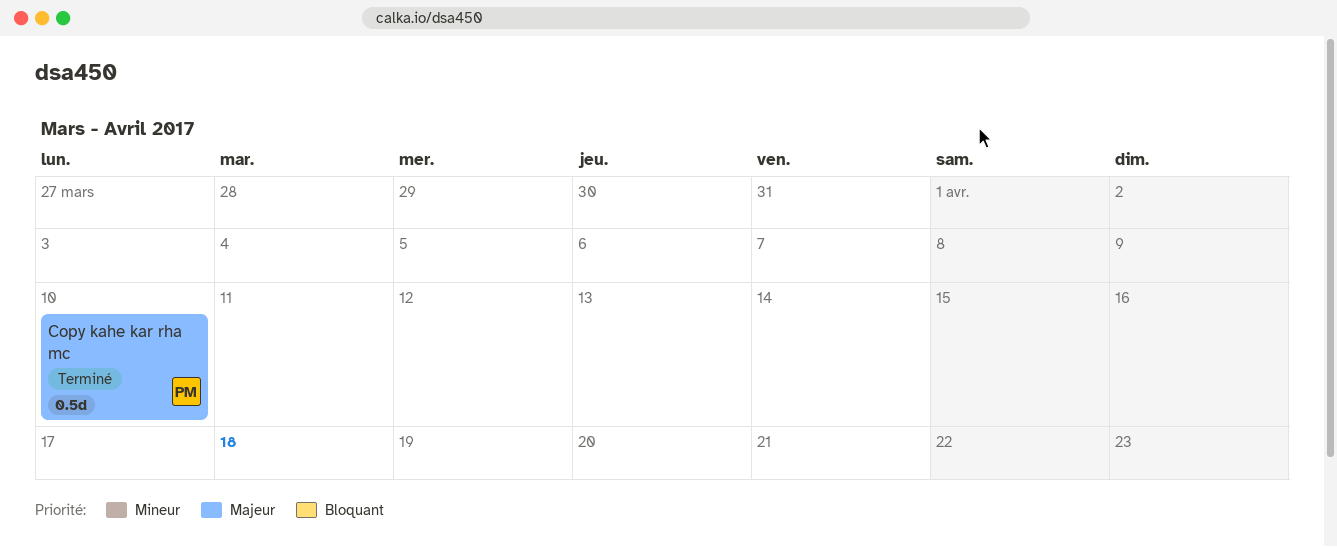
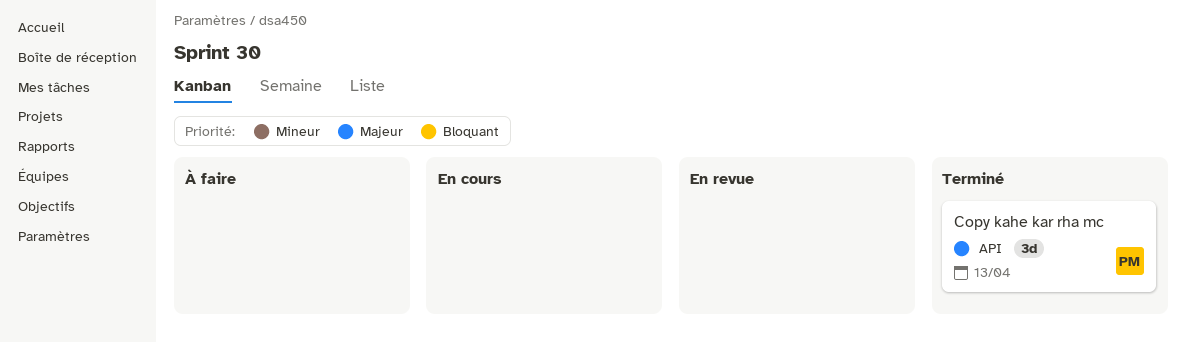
Copy kahe kar rha mc, estimate: 0.5d -> 3d
Copy kahe kar rha mc, due: Apr 10 -> Apr 13

